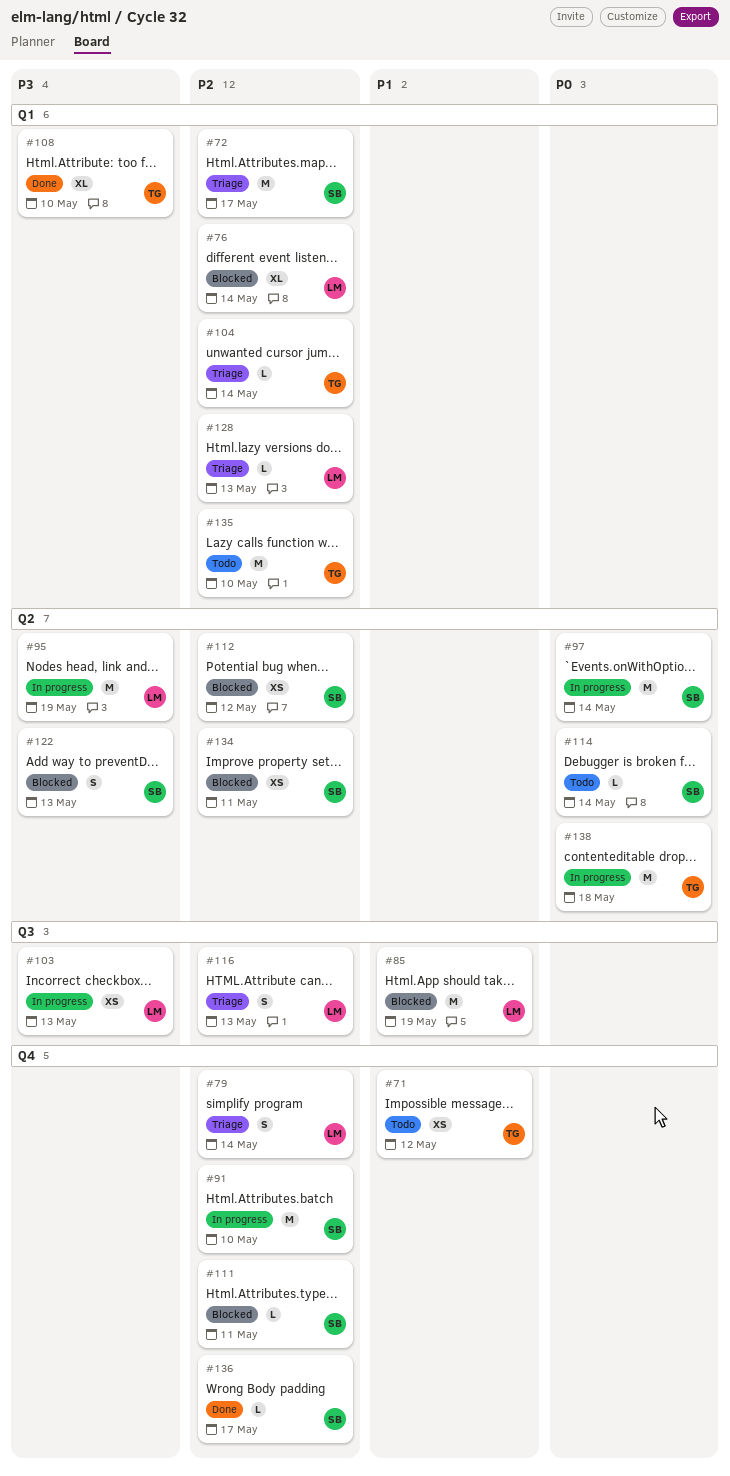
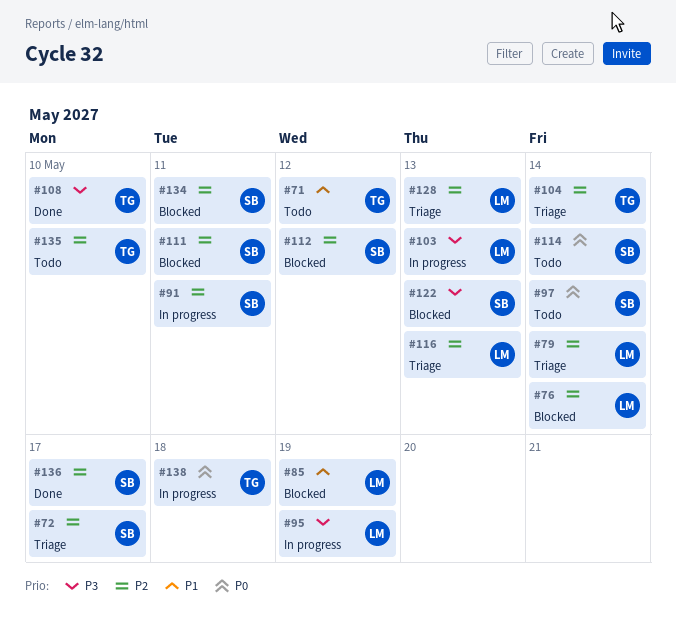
#91, due: May 10 -> May 11
#97, status: In progress -> Todo

